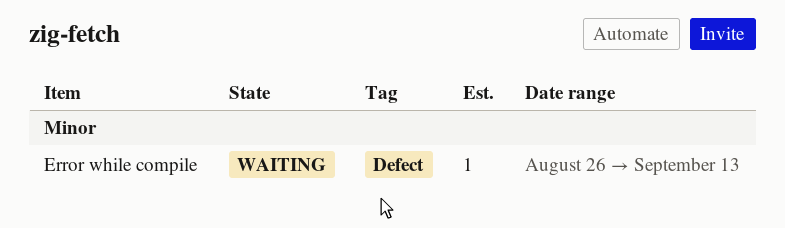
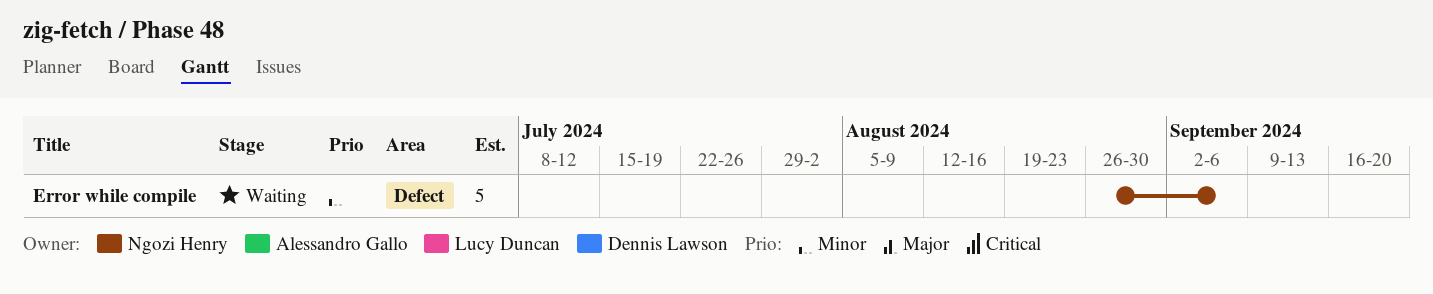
Error while compile, estimate: 1 -> 5
Error while compile, due: Sep 13 -> Sep 6

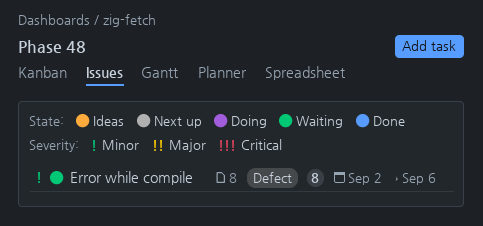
Error while compile, estimate: 5 -> 8
Error while compile, start: Aug 26 -> Sep 2

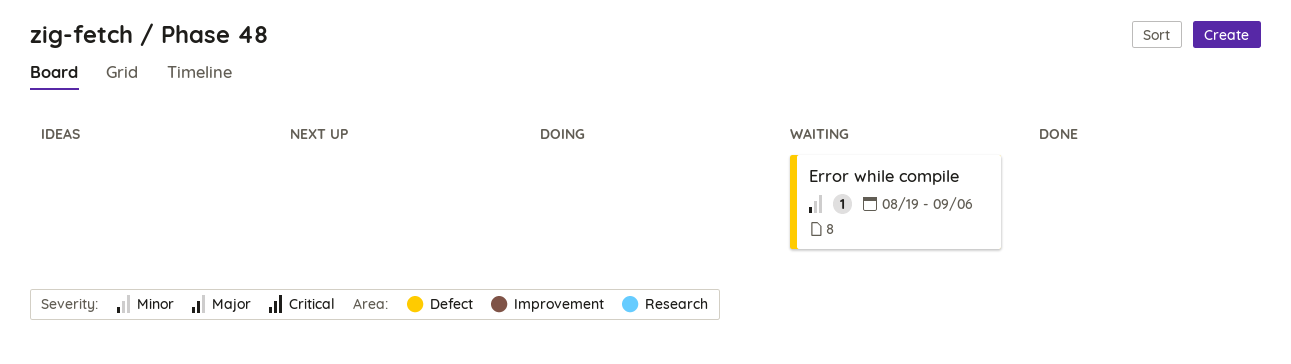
Error while compile, estimate: 8 -> 1
Error while compile, start: Sep 2 -> Aug 19

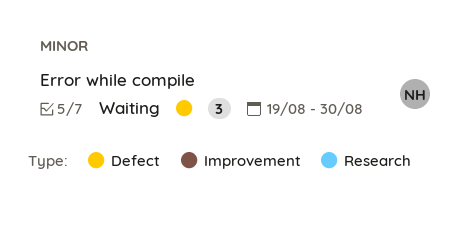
Error while compile, estimate: 1 -> 3
Error while compile, due: Sep 6 -> Aug 30

